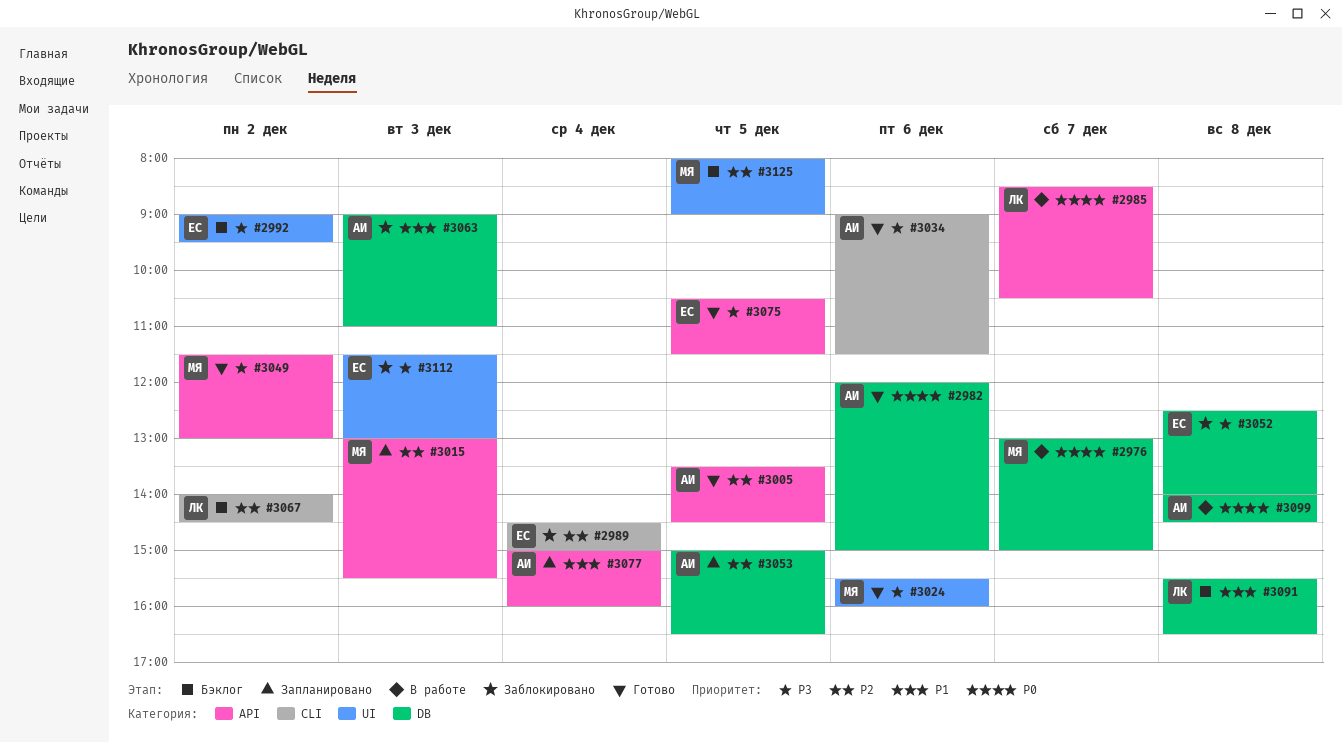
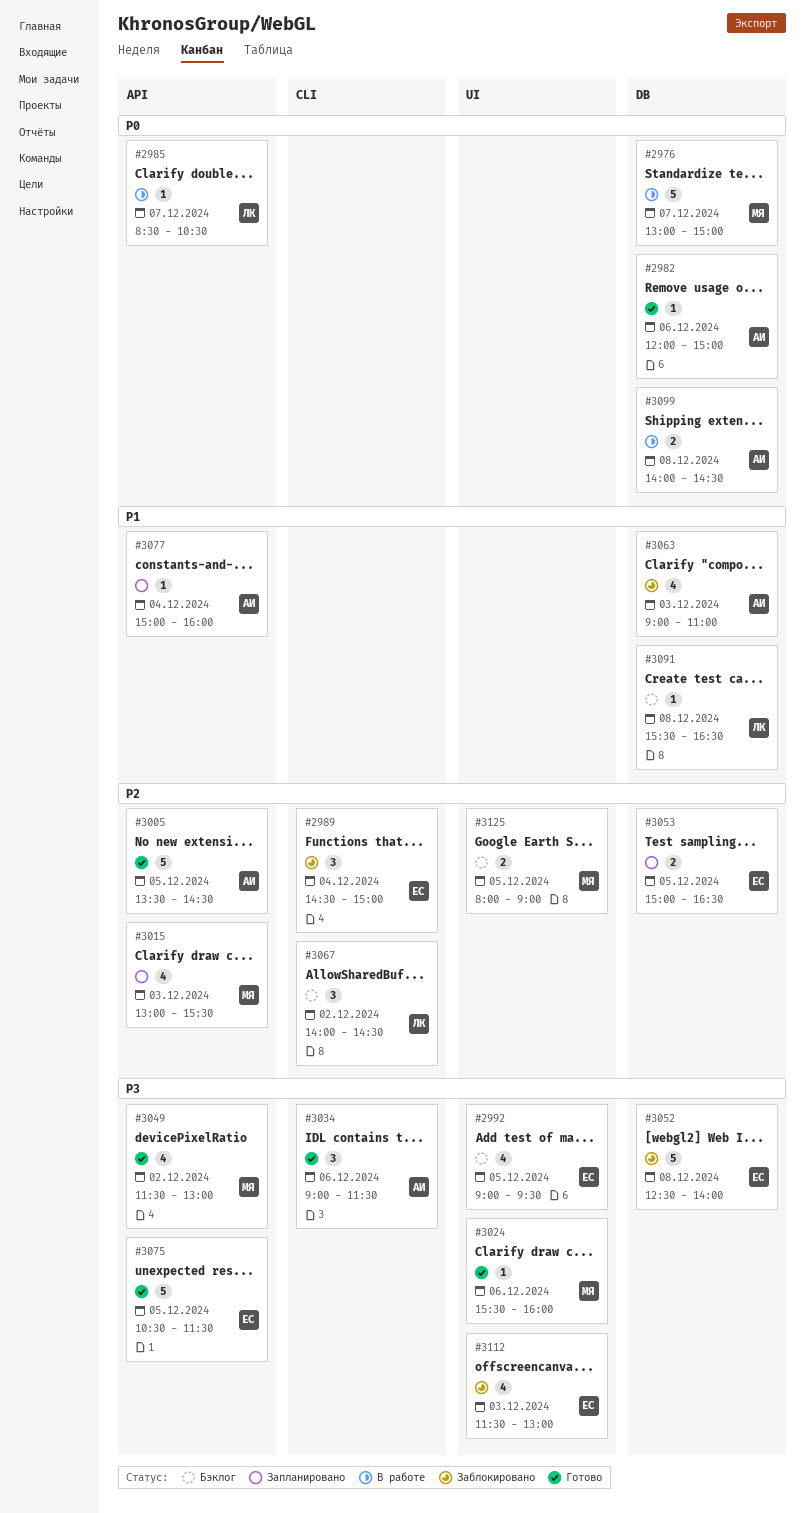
#2992, day: Dec 2 -> Dec 5
#3053, owner: АИ -> ЕС

